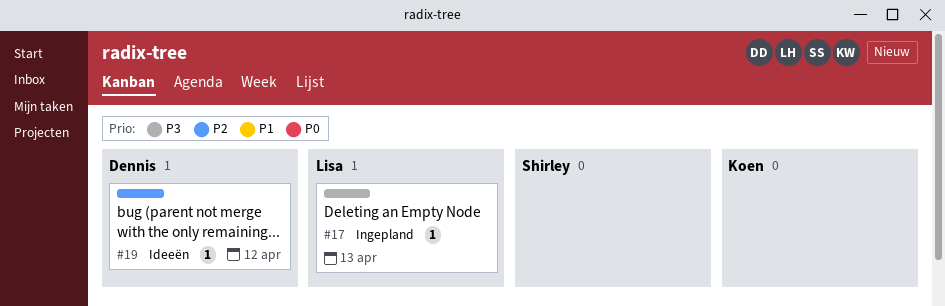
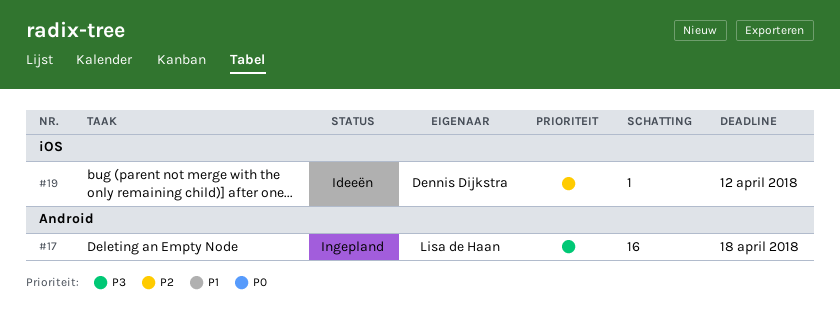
#17, estimate: 1 -> 16
#17, due: Apr 13 -> Apr 18

